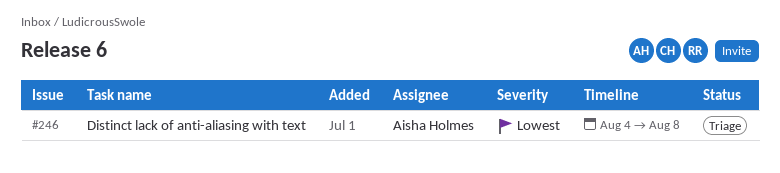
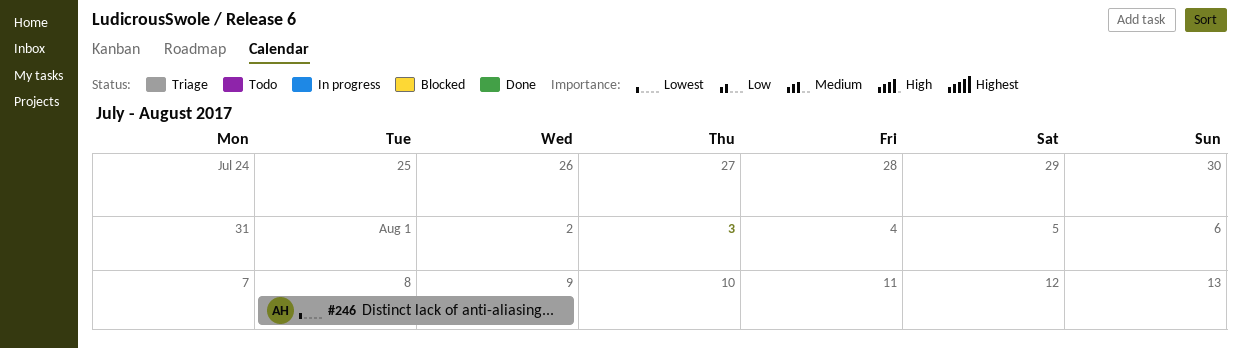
#246, start: Aug 4 -> Aug 8
#246, due: Aug 8 -> Aug 9

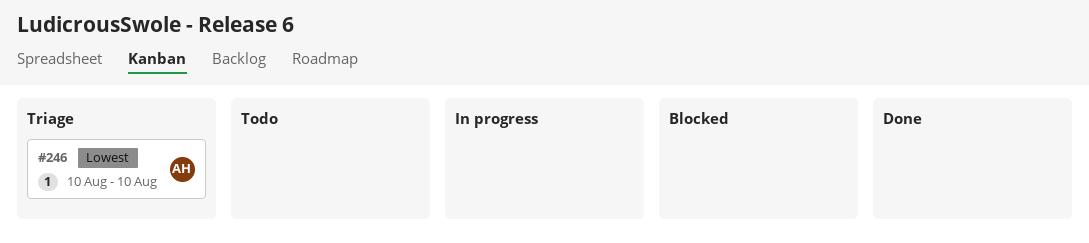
#246, start: Aug 8 -> Aug 10
#246, due: Aug 9 -> Aug 10

